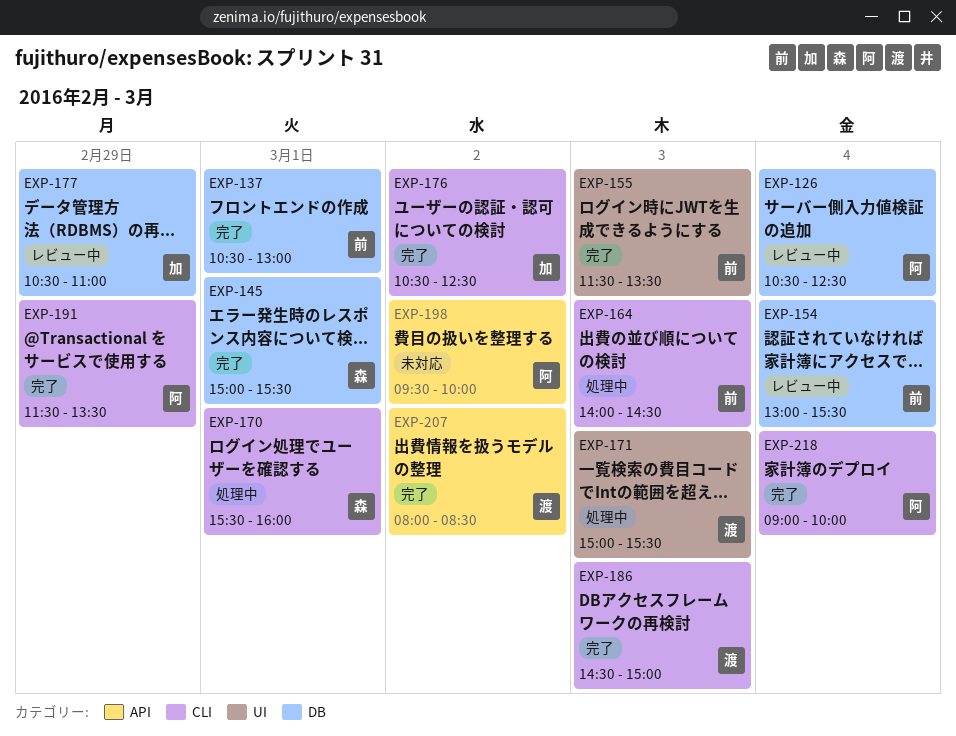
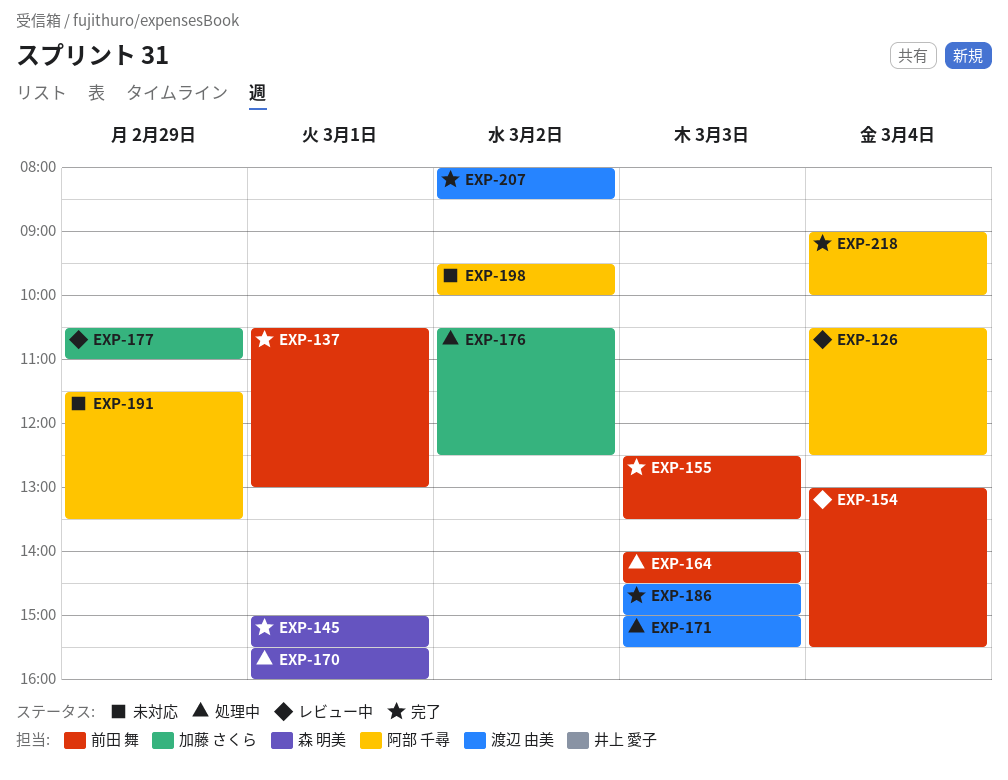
EXP-155, begins: 11:30 -> 12:30
EXP-176, status: 完了 -> 処理中
EXP-191, status: 完了 -> 未対応

